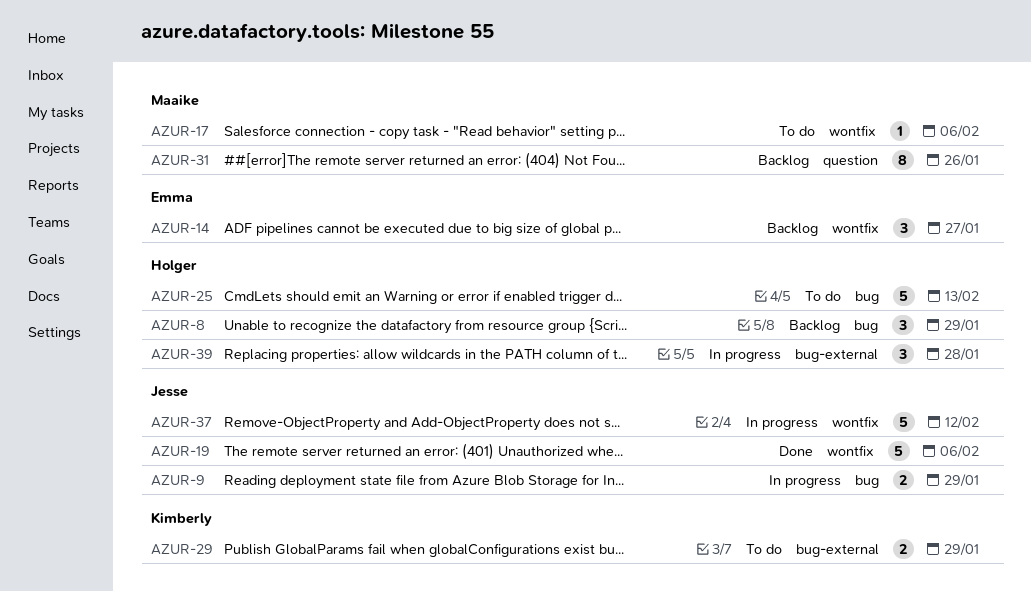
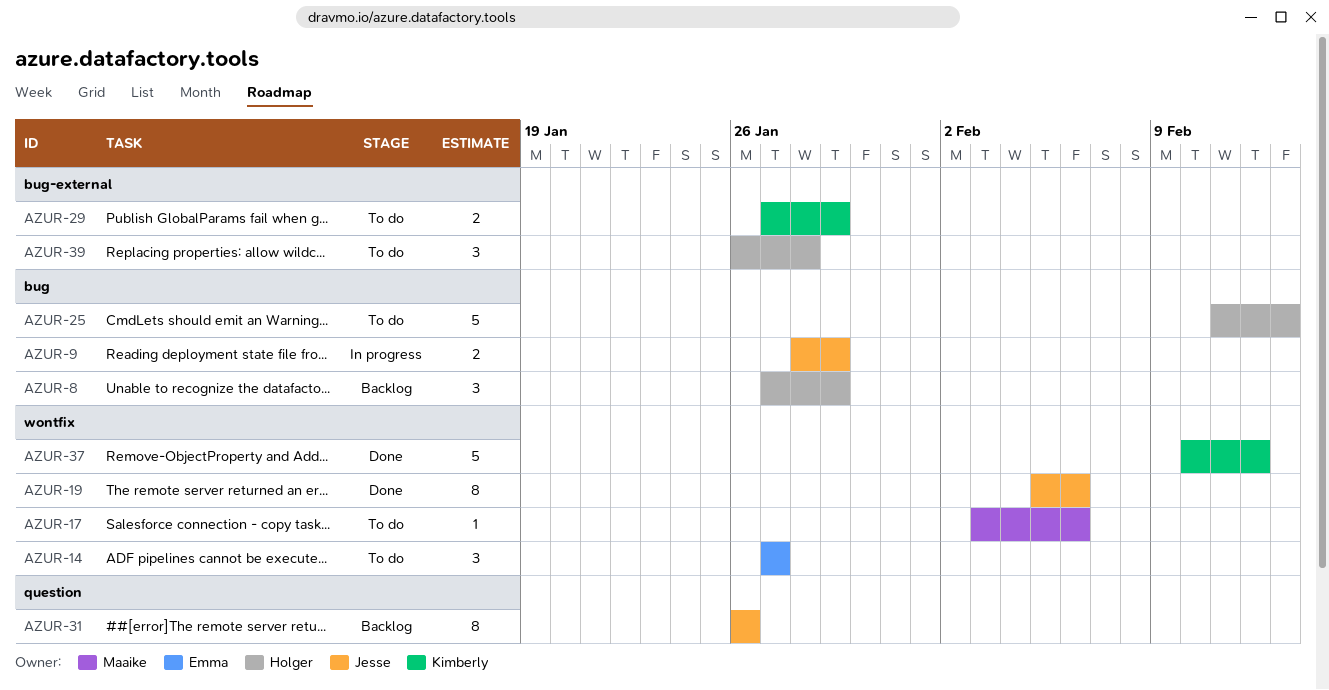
AZUR-14, status: Backlog -> To do
AZUR-19, estimate: 5 -> 8
AZUR-31, owner: Maaike -> Jesse
AZUR-37, status: In progress -> Done
AZUR-37, owner: Jesse -> Kimberly
AZUR-39, status: In progress -> To do

